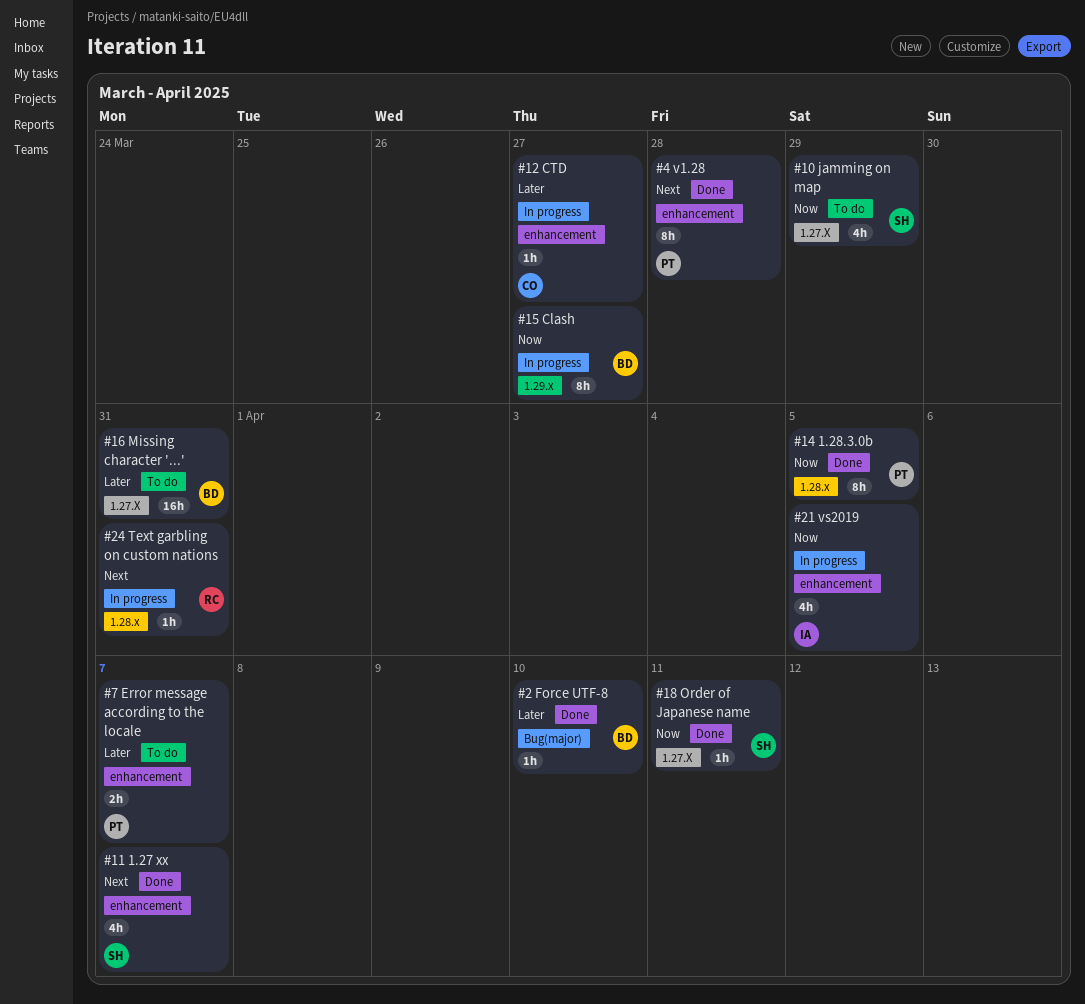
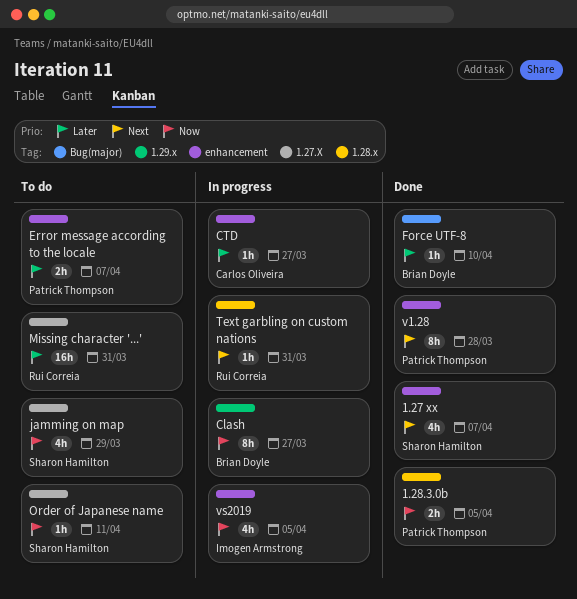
1.28.3.0b, estimate: 8h -> 2h
Missing character '...', owner: Brian Doyle -> Rui Correia
Order of Japanese name, status: Done -> To do

